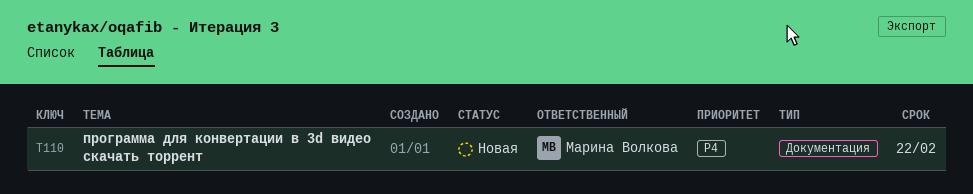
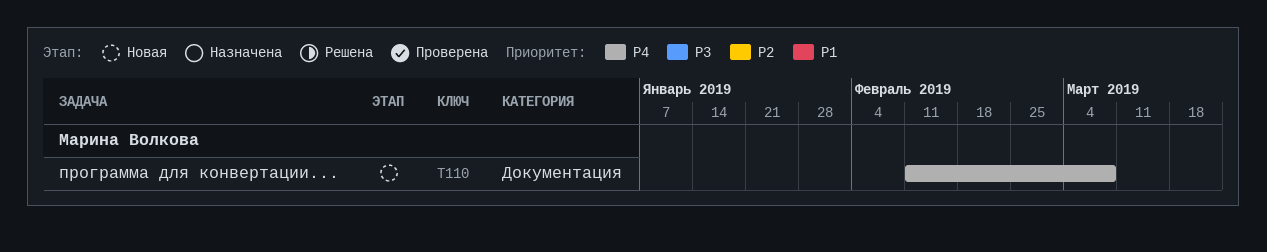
T110, due: Feb 22 -> Mar 8

